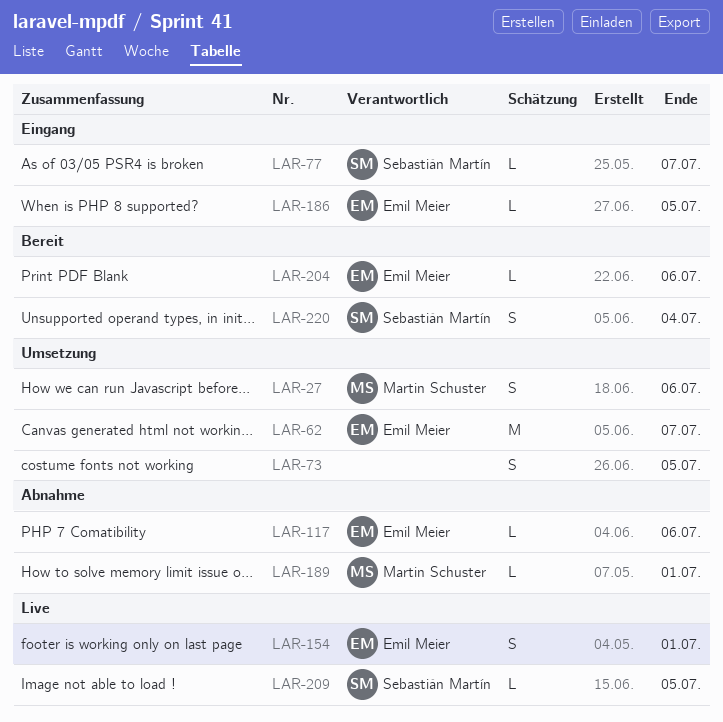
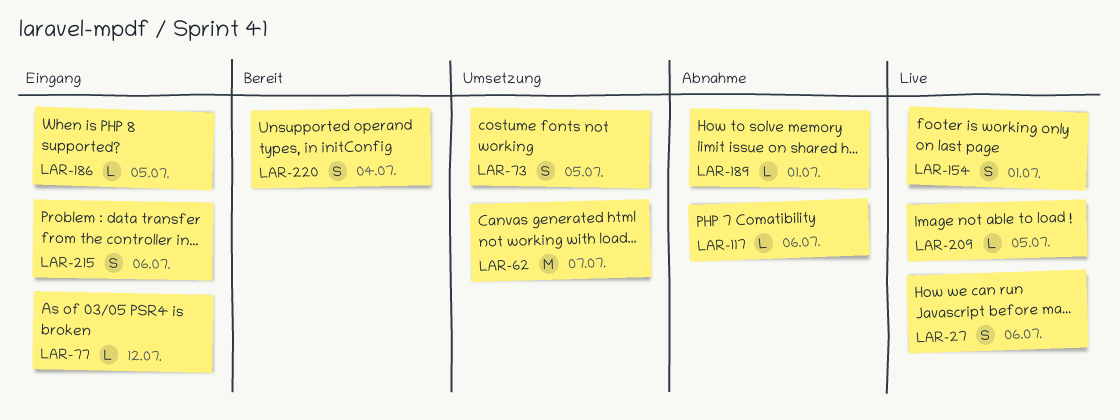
LAR-27, status: Umsetzung -> Live
LAR-77, due: Jul 7 -> Jul 12
LAR-204: present -> none
LAR-215: none -> present

